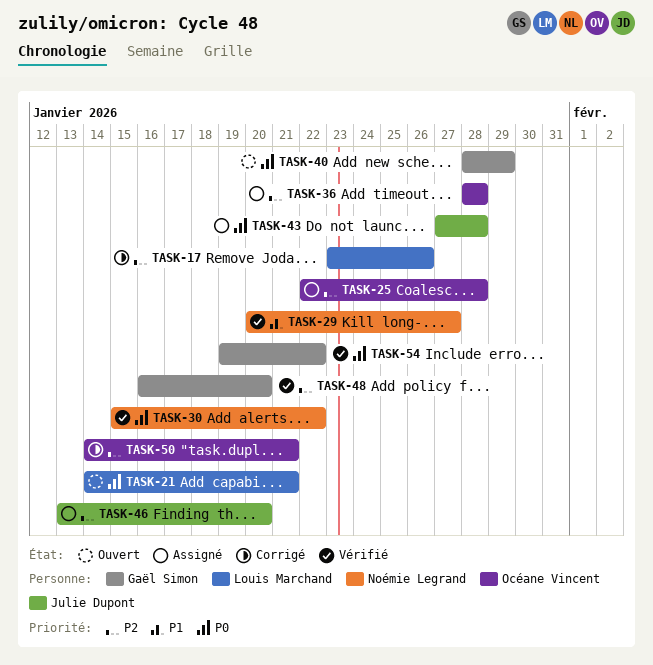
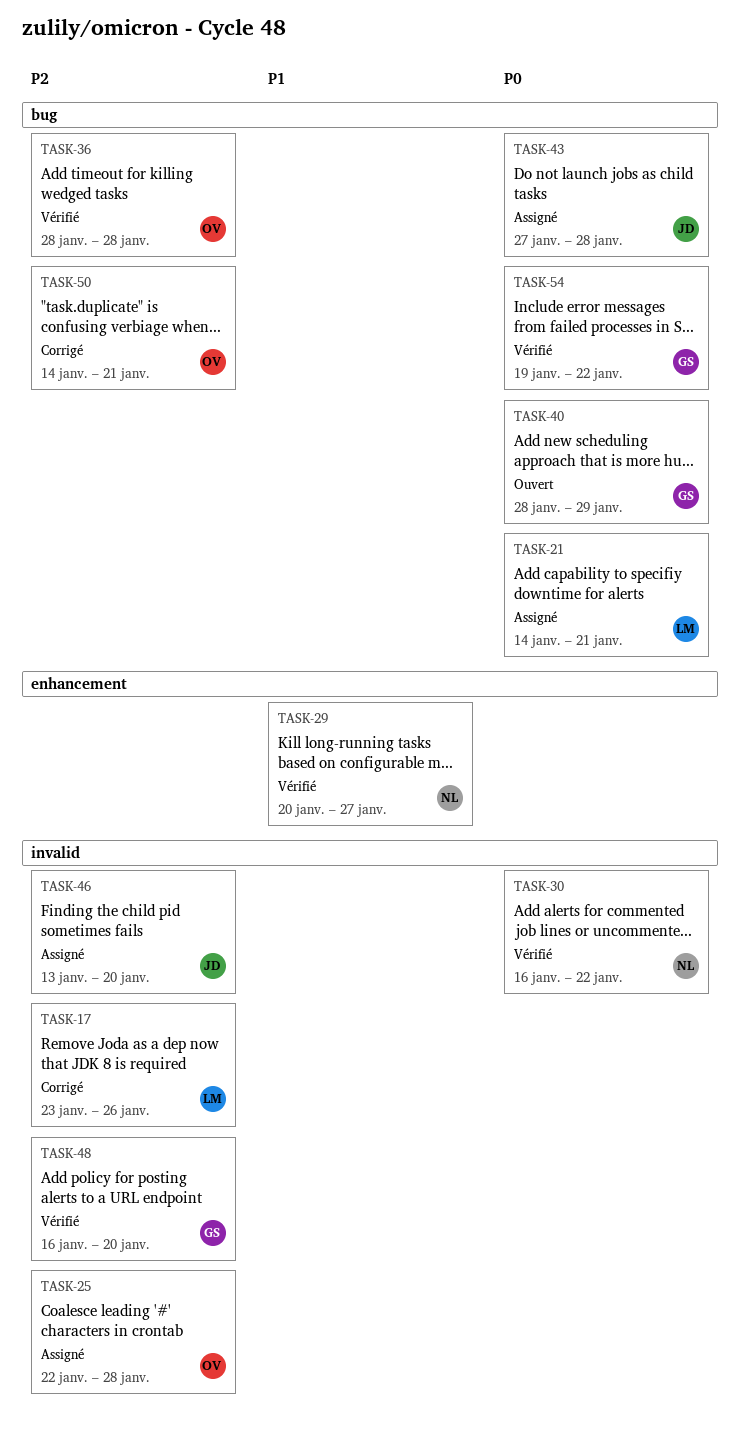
TASK-21, status: Ouvert -> Assigné
TASK-30, start: Jan 15 -> Jan 16
TASK-36, status: Assigné -> Vérifié

